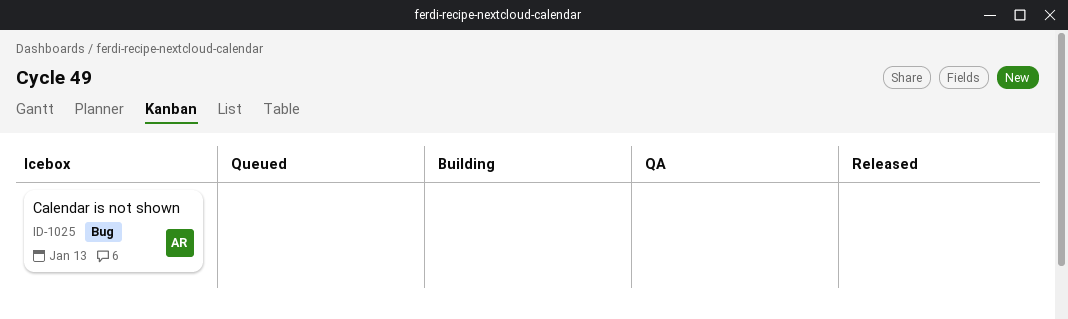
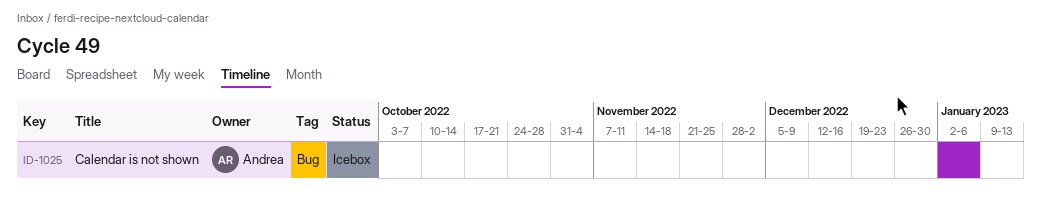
ID-1025, due: Jan 13 -> Jan 6

